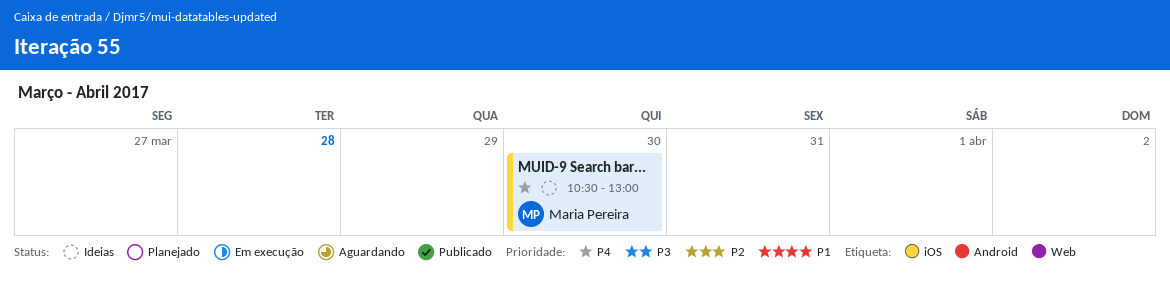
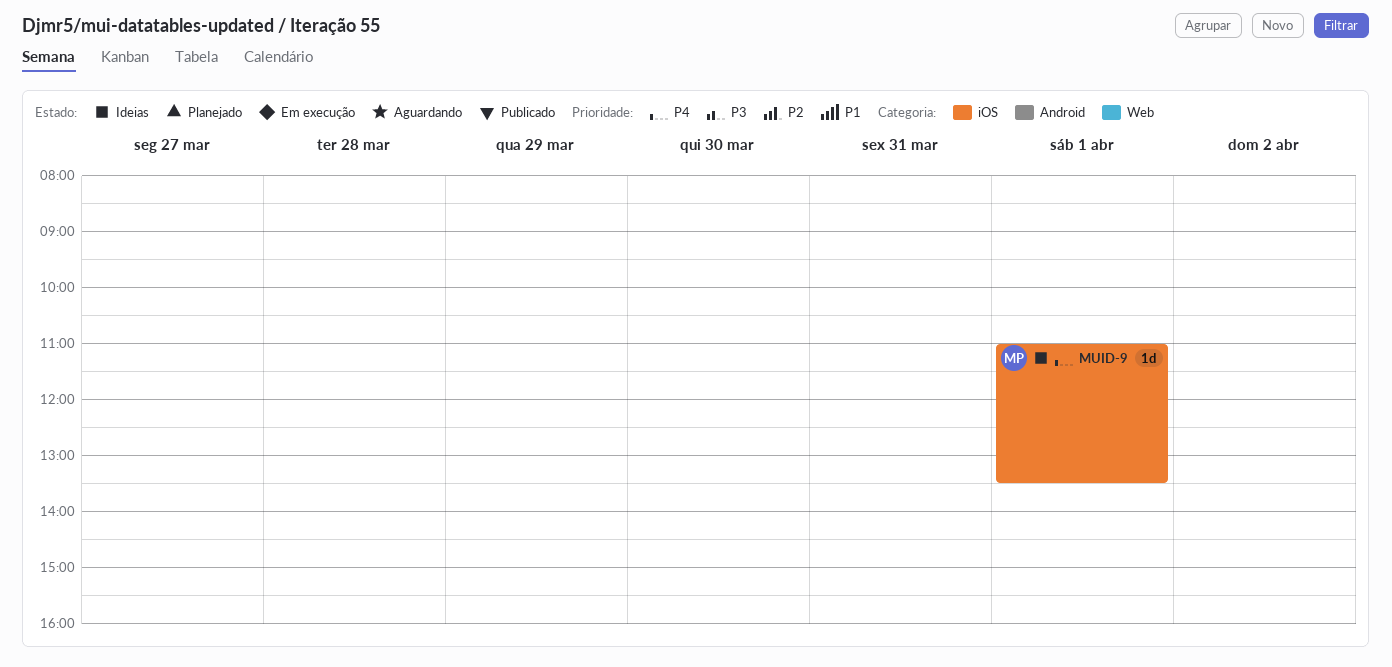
MUID-9, day: Mar 30 -> Apr 1
MUID-9, begins: 10:30 -> 11:00
MUID-9, ends: 13:00 -> 13:30

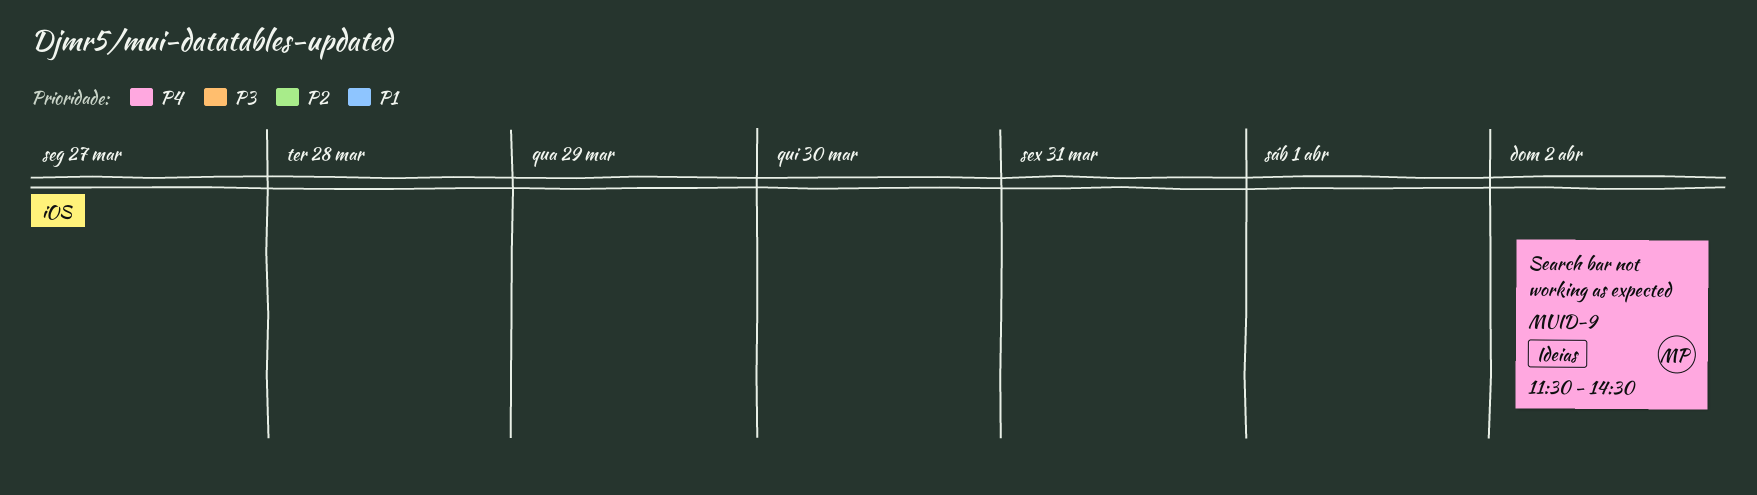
MUID-9, day: Apr 1 -> Apr 2
MUID-9, begins: 11:00 -> 11:30
MUID-9, ends: 13:30 -> 14:30

